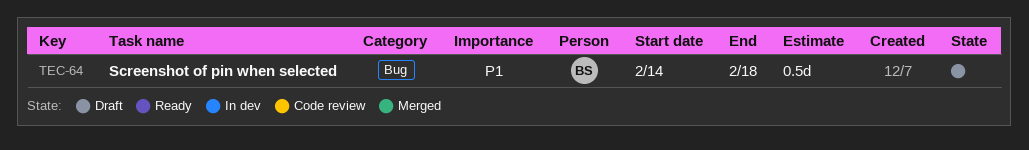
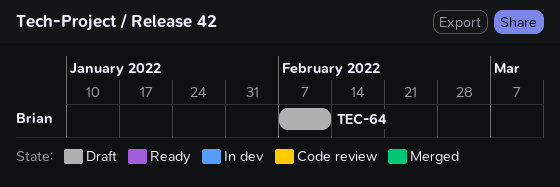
TEC-64, start: Feb 14 -> Feb 7
TEC-64, due: Feb 18 -> Feb 11

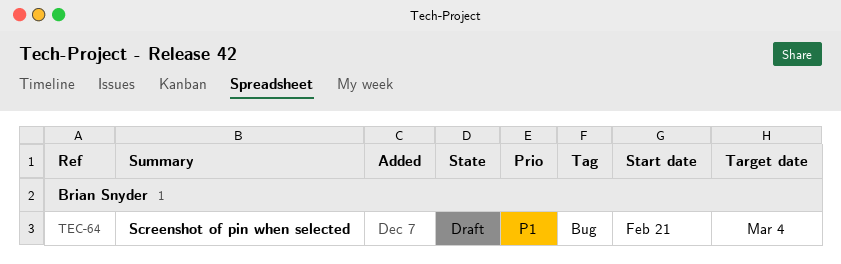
TEC-64, start: Feb 7 -> Feb 21
TEC-64, due: Feb 11 -> Mar 4

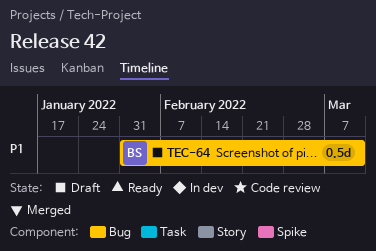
TEC-64, start: Feb 21 -> Jan 31
TEC-64, due: Mar 4 -> Mar 11

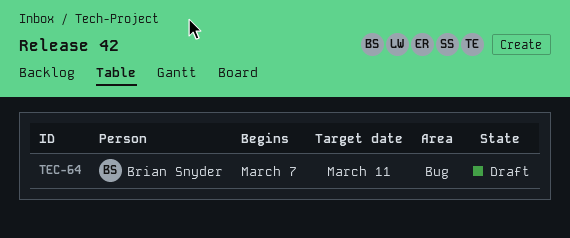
TEC-64, start: Jan 31 -> Mar 7

